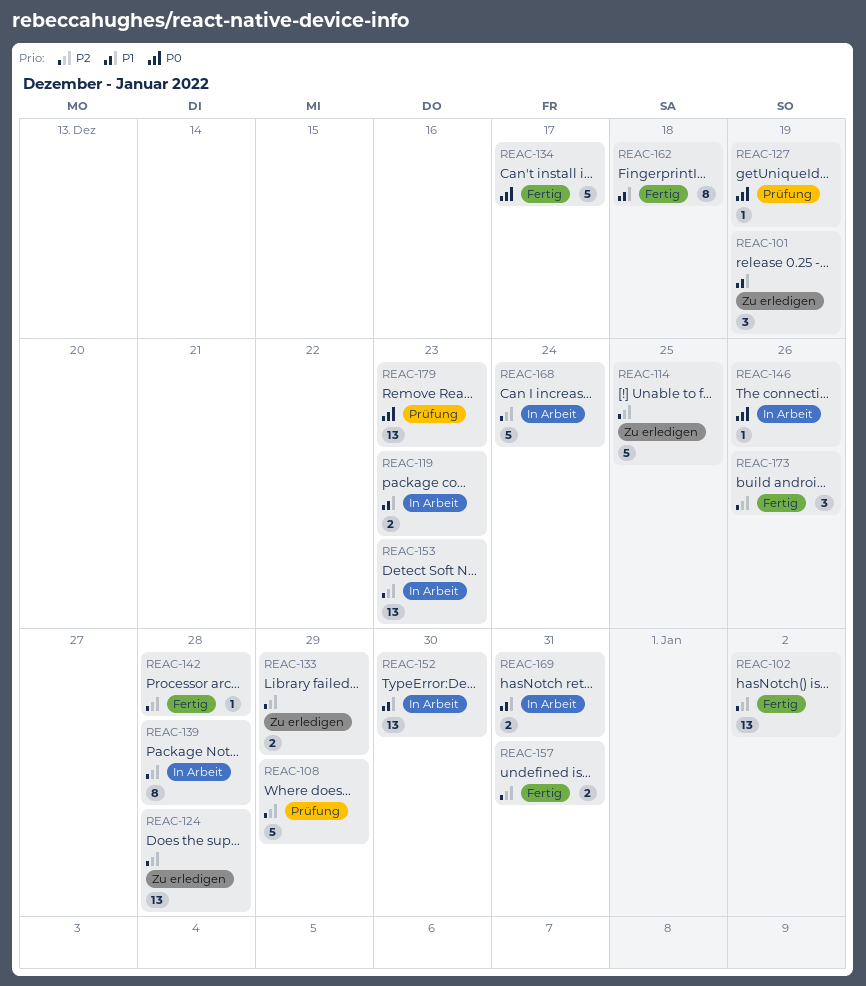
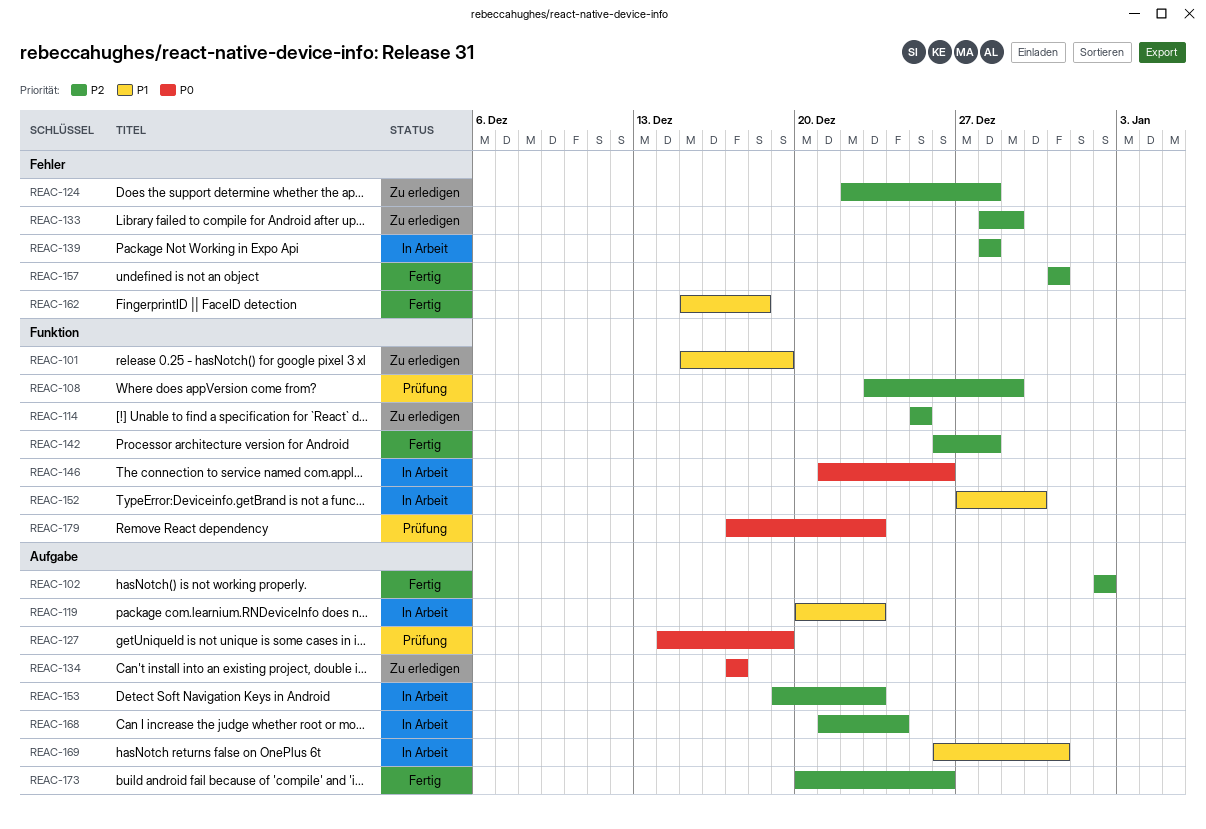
REAC-134, status: Fertig -> Zu erledigen

